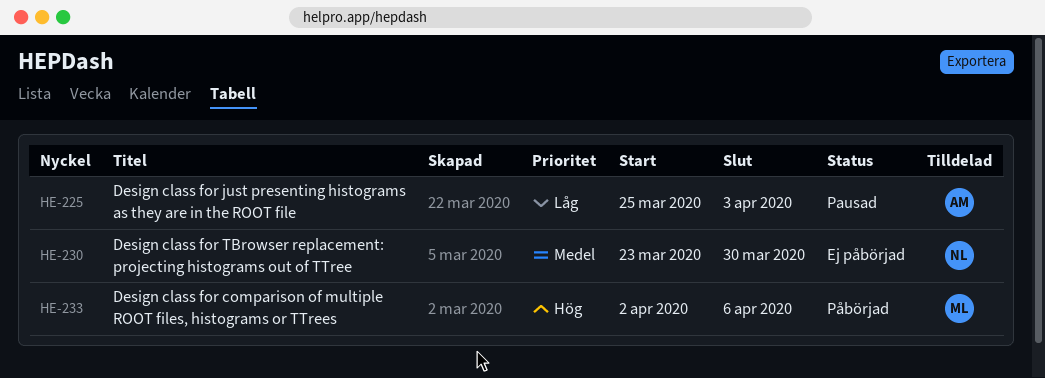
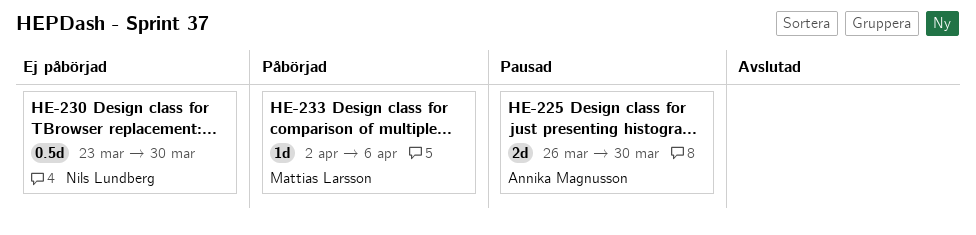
HE-225, start: Mar 25 -> Mar 26
HE-225, due: Apr 3 -> Mar 30

